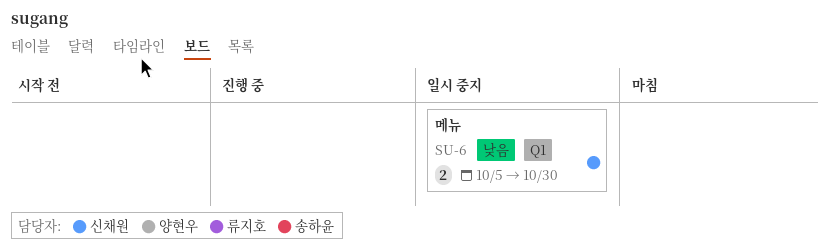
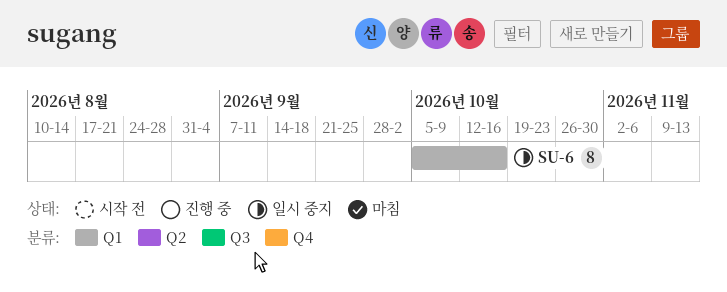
SU-6, estimate: 2 -> 8
SU-6, due: Oct 30 -> Oct 16

